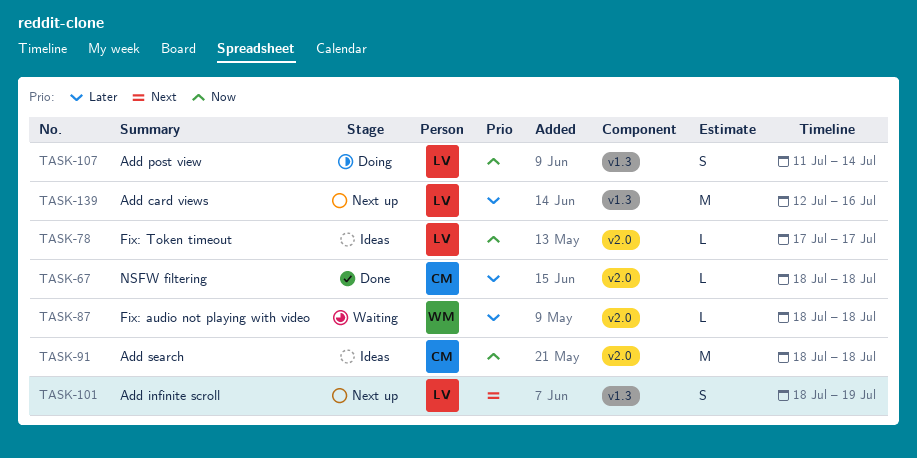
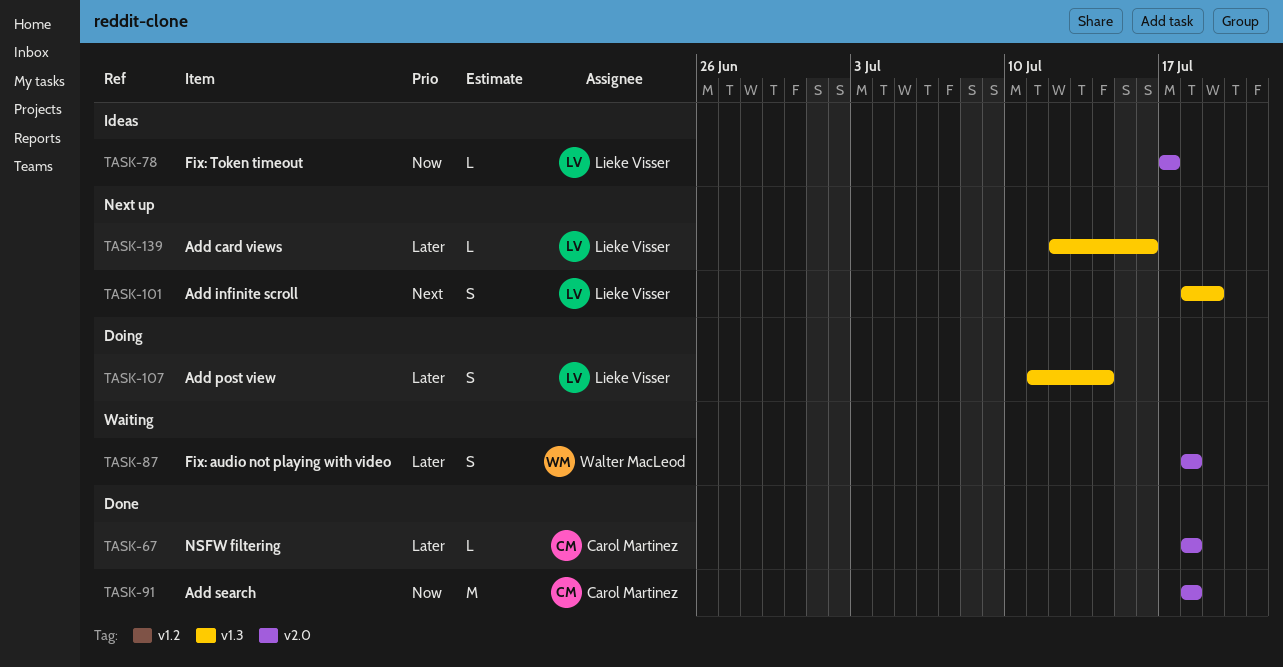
TASK-87, estimate: L -> S
TASK-91, status: Ideas -> Done
TASK-107, priority: Now -> Later
TASK-139, estimate: M -> L

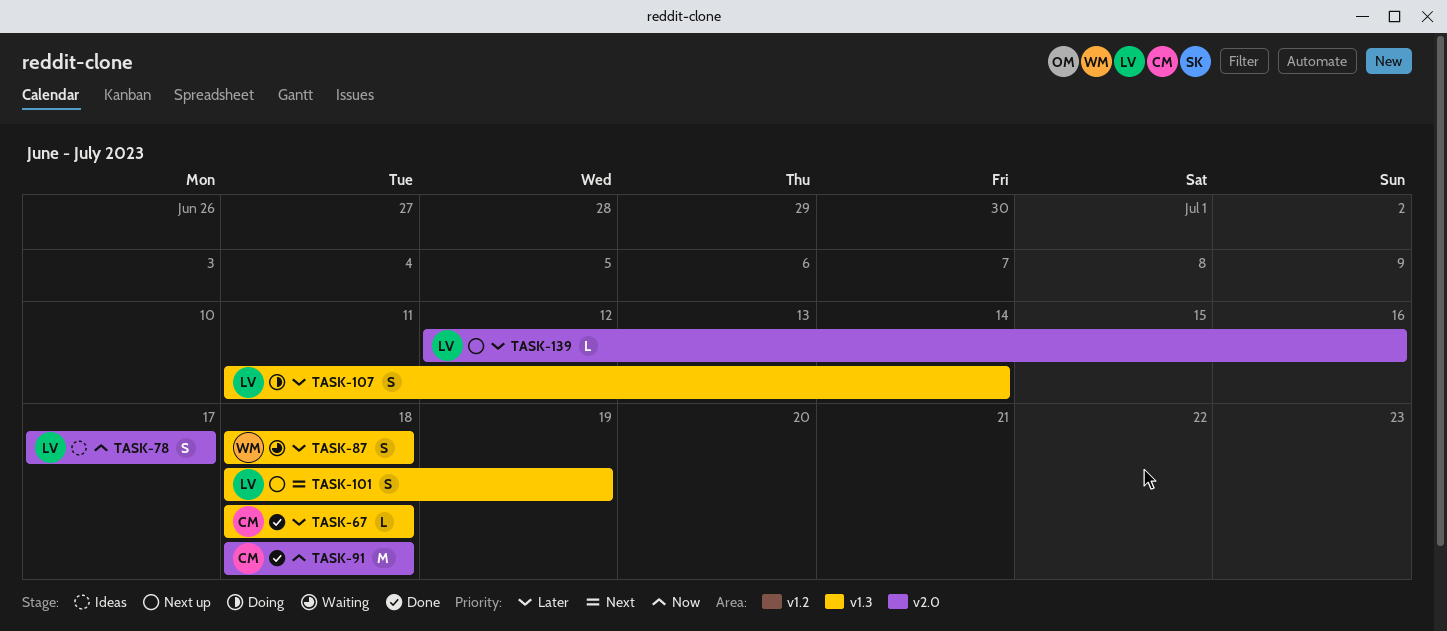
TASK-67, label: v2.0 -> v1.3
TASK-78, estimate: L -> S
TASK-87, label: v2.0 -> v1.3
TASK-139, label: v1.3 -> v2.0

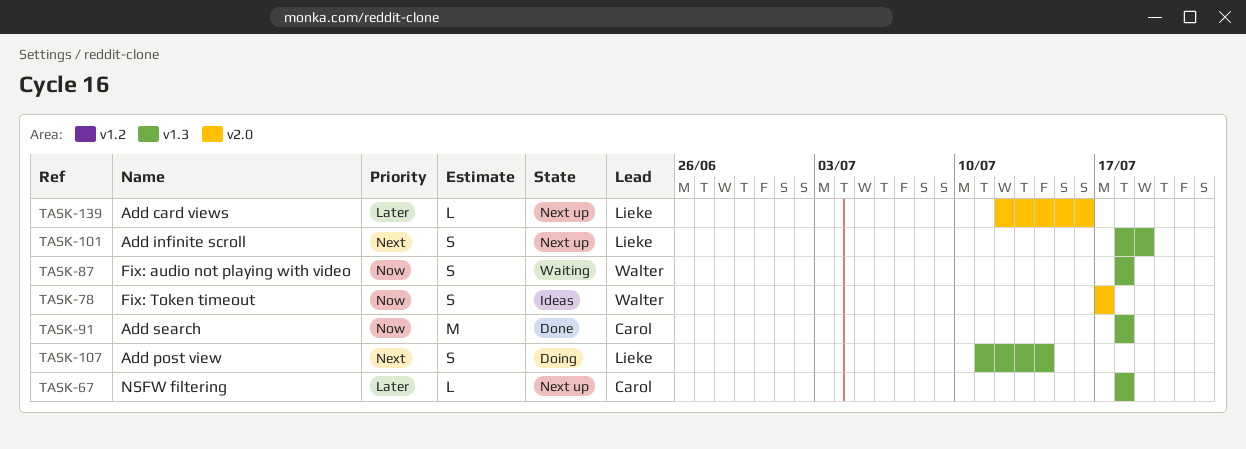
TASK-67, status: Done -> Next up
TASK-78, owner: Lieke -> Walter
TASK-87, priority: Later -> Now
TASK-91, label: v2.0 -> v1.3
TASK-107, priority: Later -> Next

